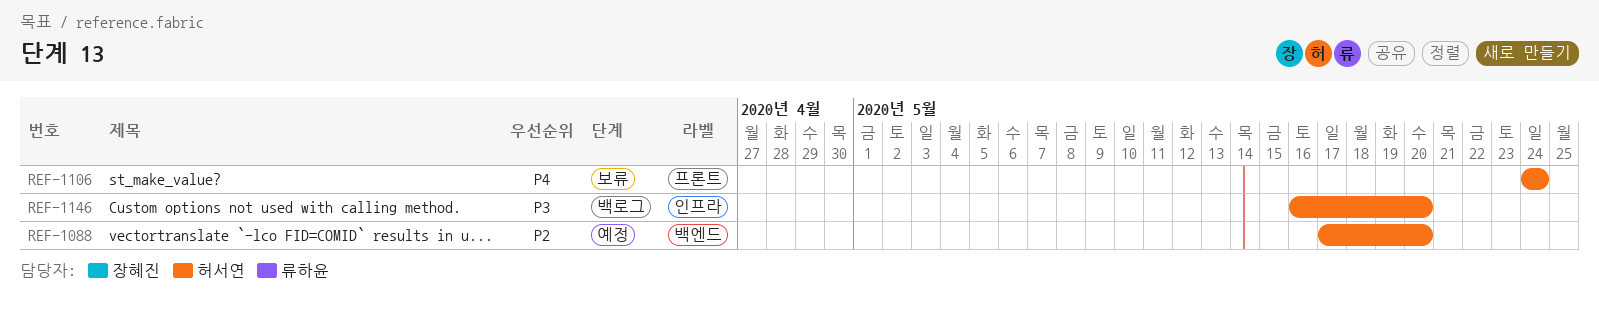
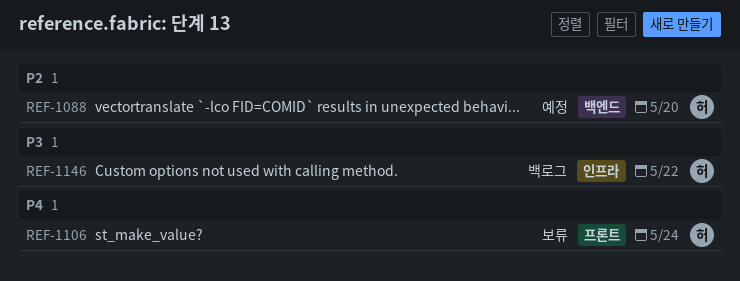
REF-1146, due: May 20 -> May 22

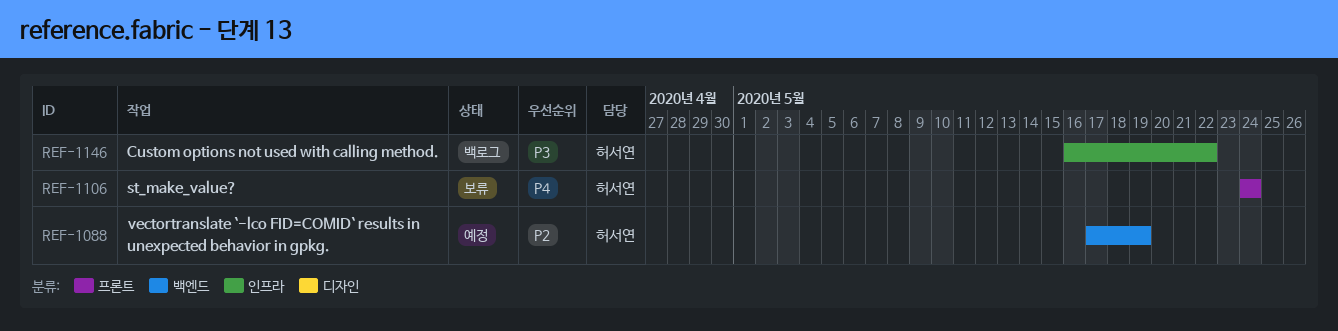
REF-1088, due: May 20 -> May 19

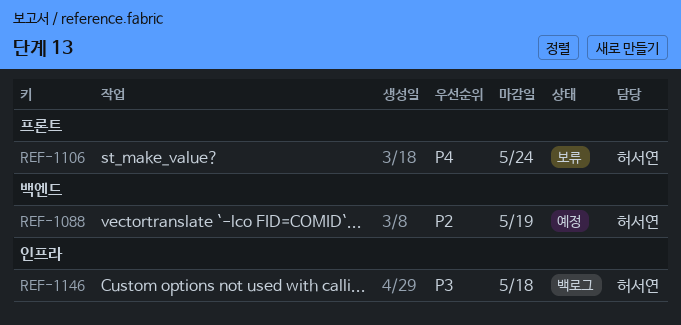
REF-1146, due: May 22 -> May 18

